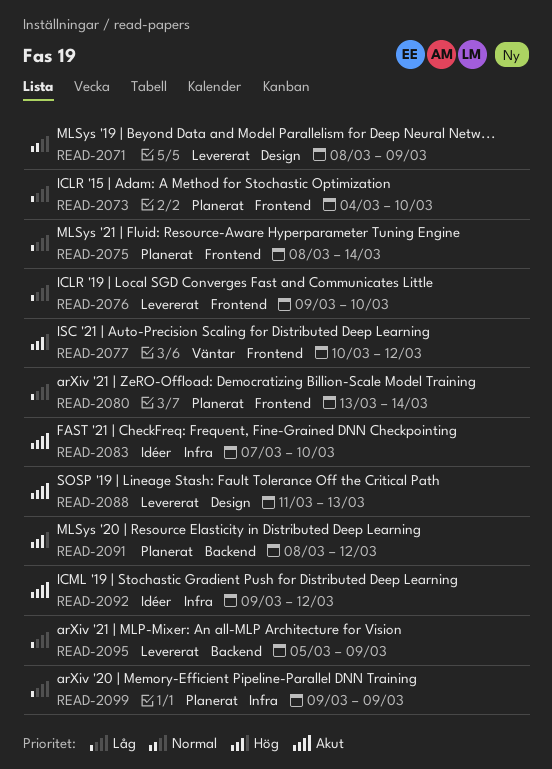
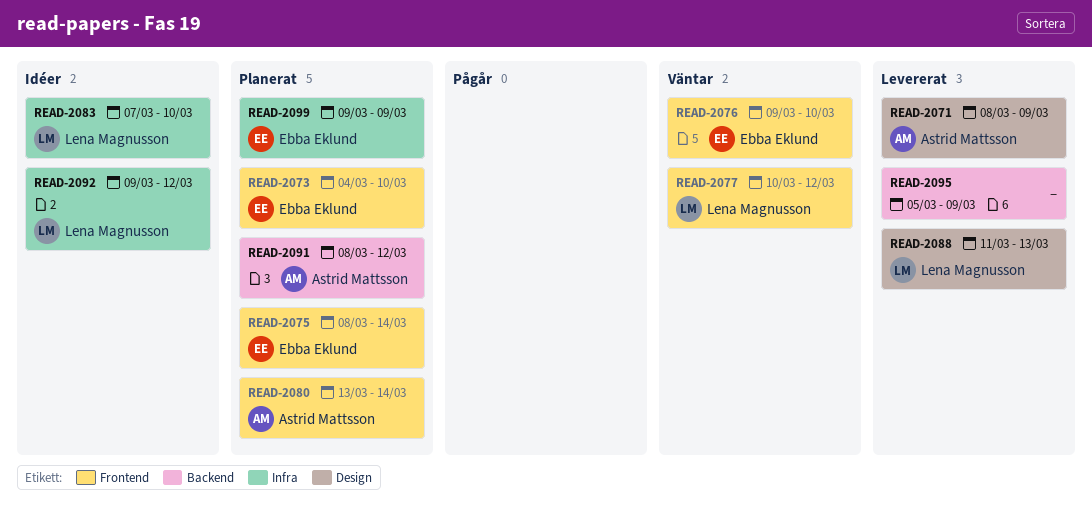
READ-2076, status: Levererat -> Väntar

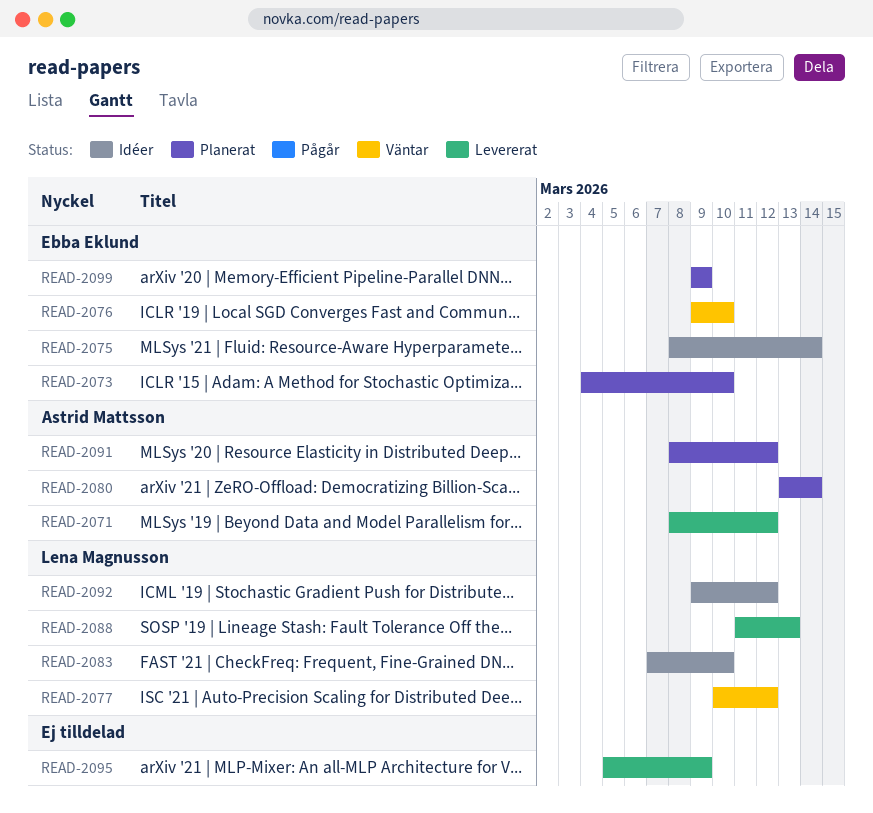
READ-2071, due: Mar 9 -> Mar 12
READ-2075, status: Planerat -> Idéer

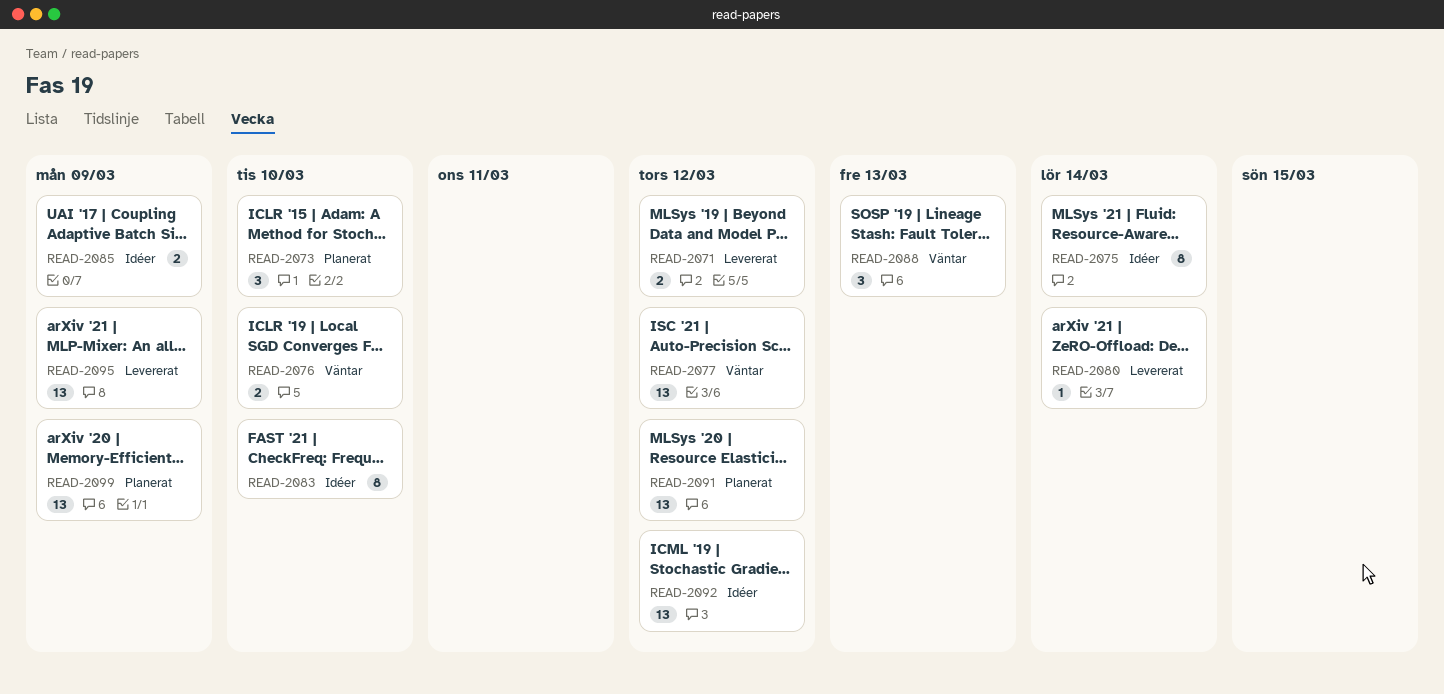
READ-2080, status: Planerat -> Levererat
READ-2085: none -> present
READ-2088, status: Levererat -> Väntar

